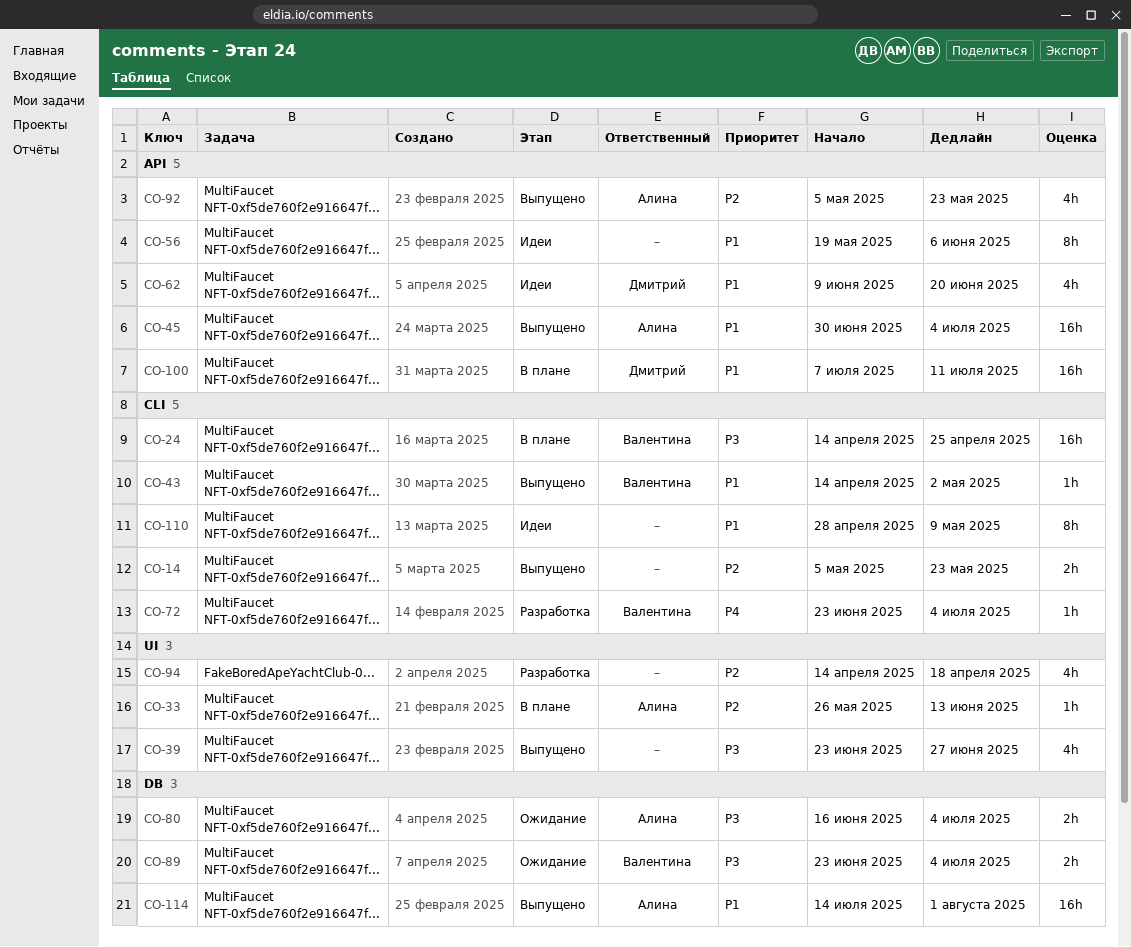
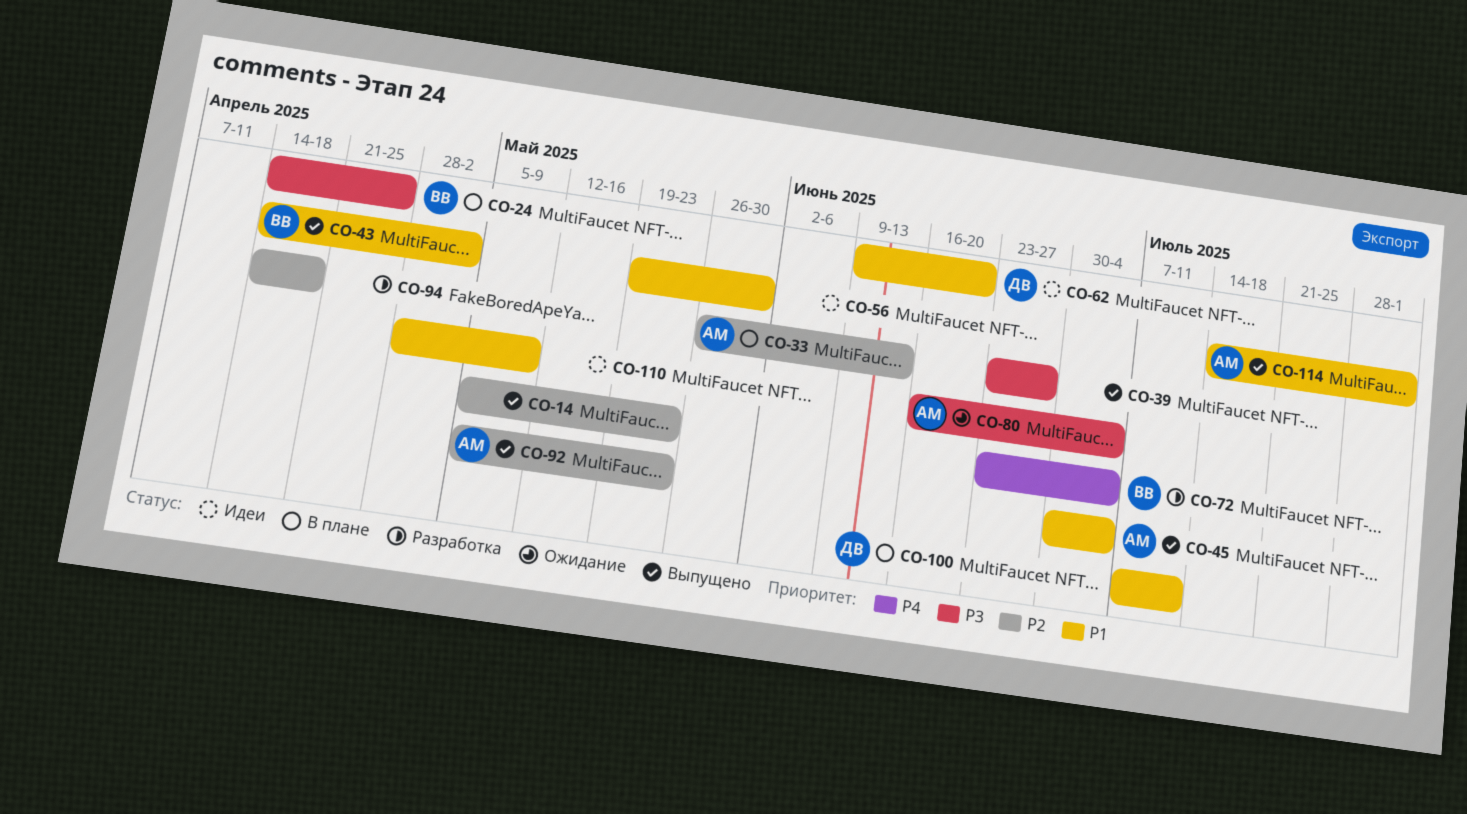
CO-56, due: Jun 6 -> May 30
CO-89: present -> none

